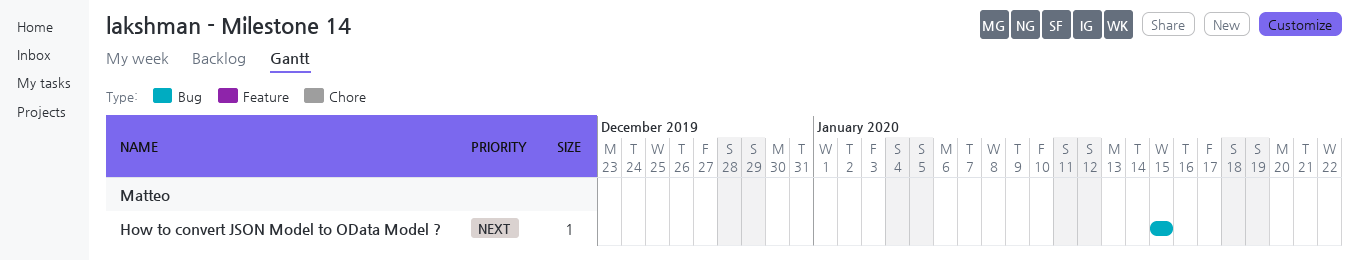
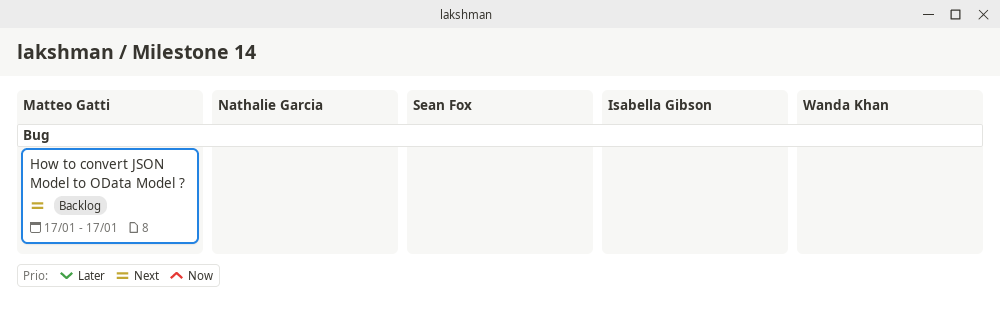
How to convert JSON Model to OData Model ?, start: Jan 15 -> Jan 17
How to convert JSON Model to OData Model ?, due: Jan 15 -> Jan 17

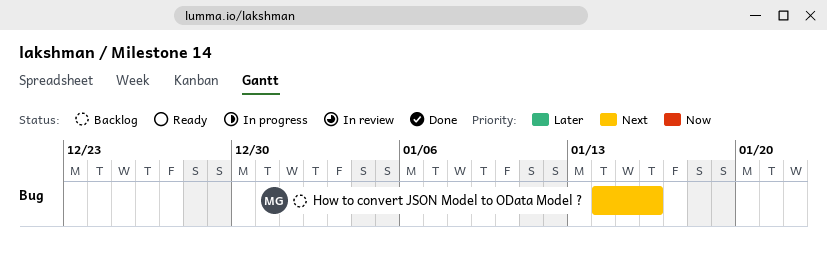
How to convert JSON Model to OData Model ?, start: Jan 17 -> Jan 14
How to convert JSON Model to OData Model ?, due: Jan 17 -> Jan 16

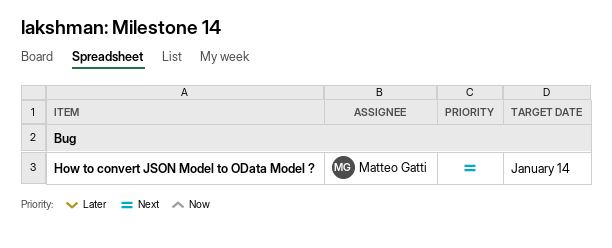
How to convert JSON Model to OData Model ?, due: Jan 16 -> Jan 14

